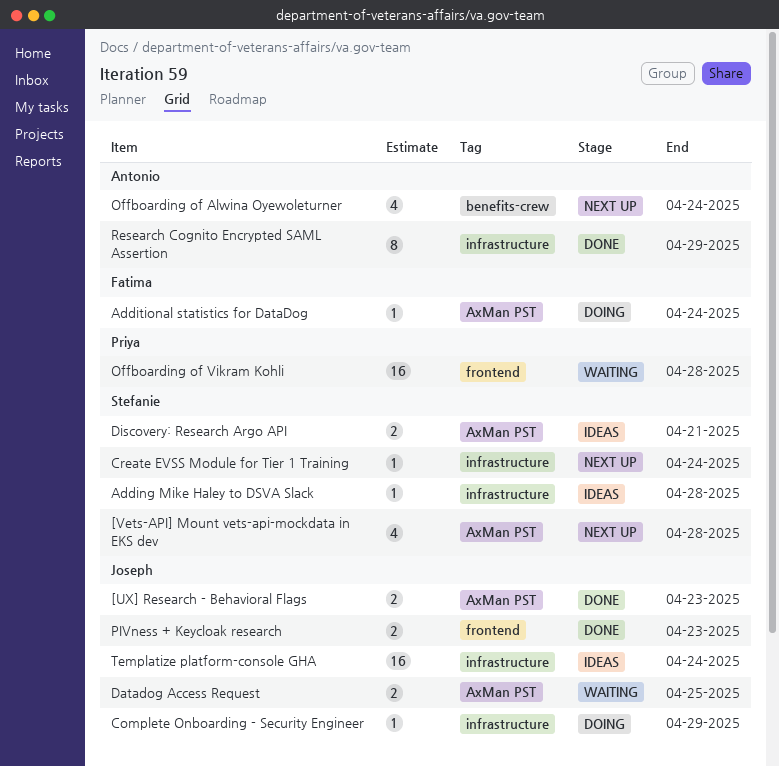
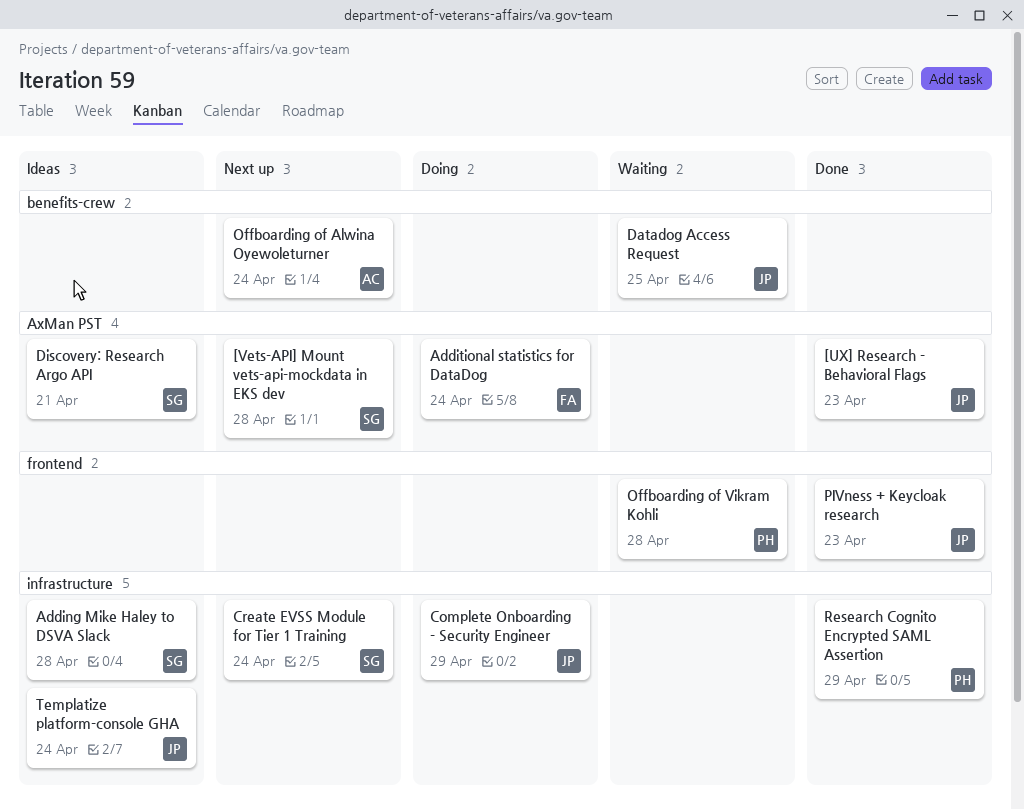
Datadog Access Request, label: AxMan PST -> benefits-crew
Research Cognito Encrypted SAML Assertion, owner: Antonio -> Priya

